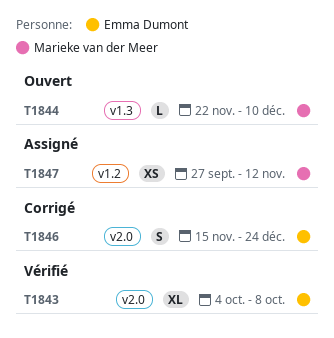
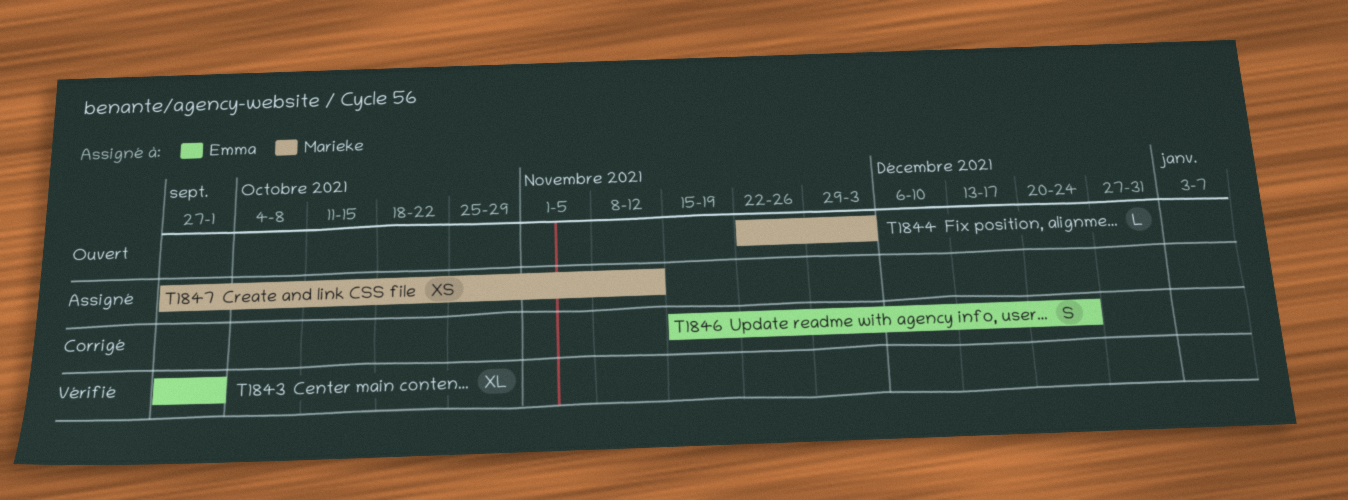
T1843, start: Oct 4 -> Sep 27
T1843, due: Oct 8 -> Oct 1
T1844, due: Dec 10 -> Dec 3

